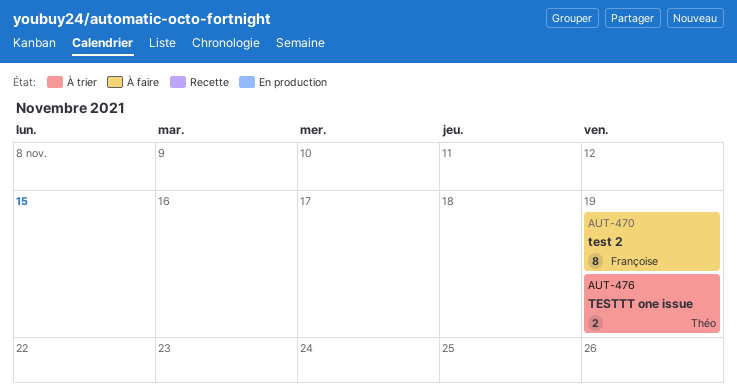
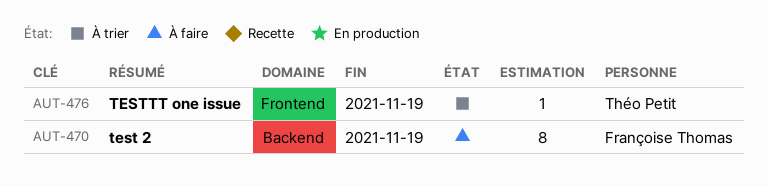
AUT-476, estimate: 2 -> 1

